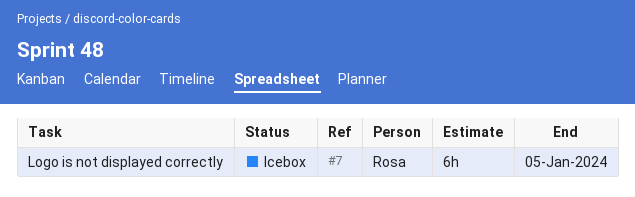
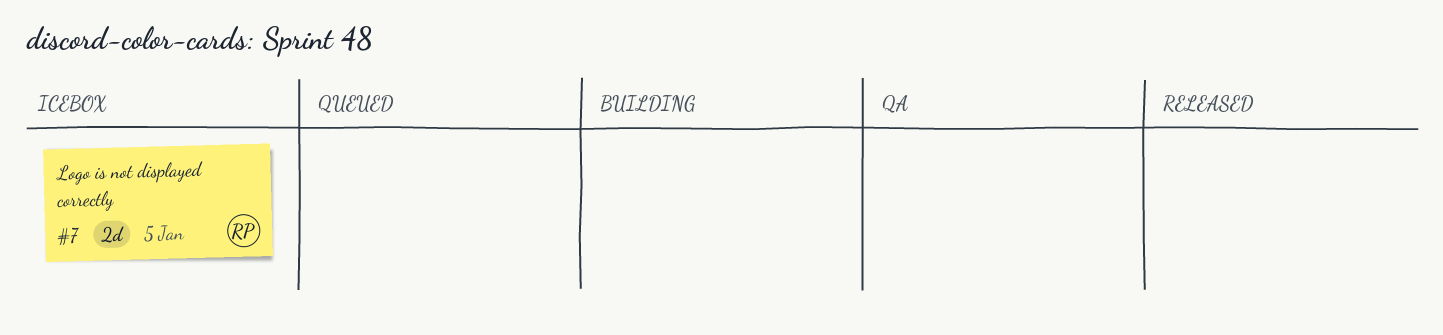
#7, estimate: 6h -> 2d

